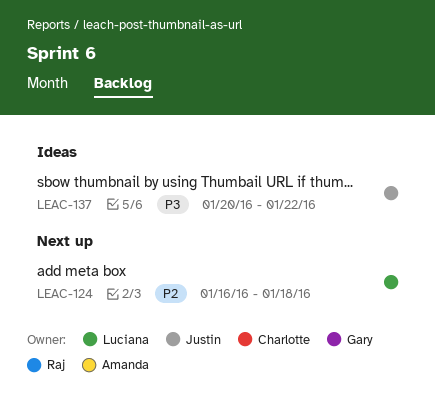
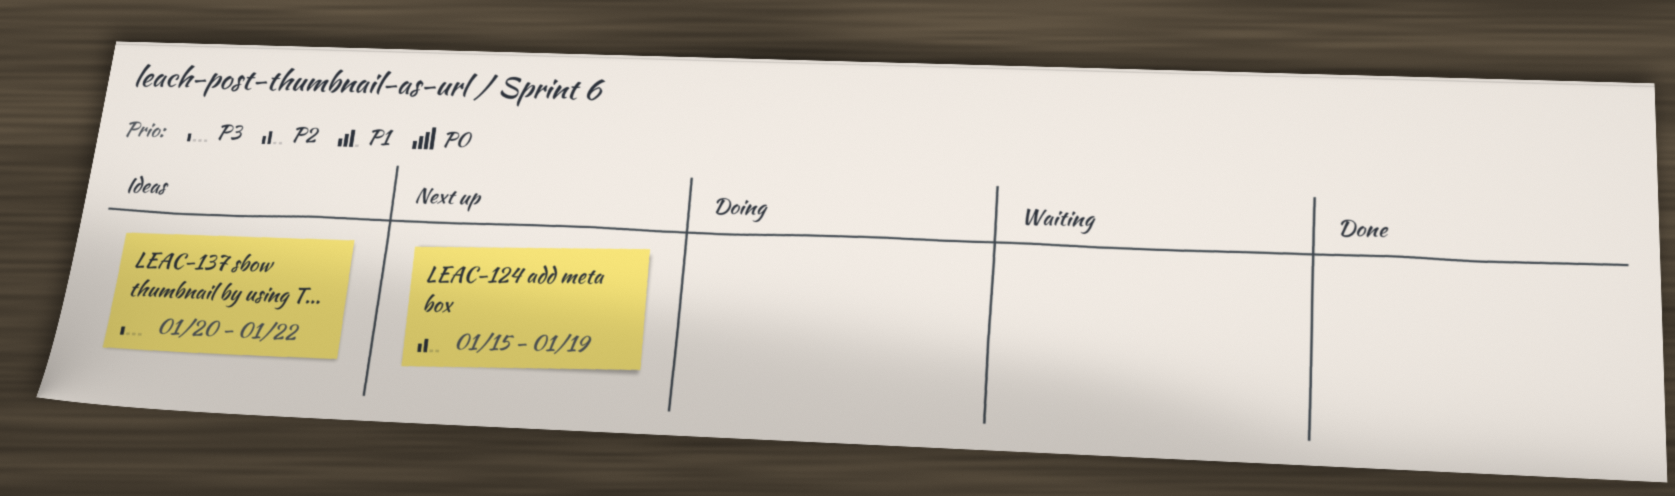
LEAC-124, start: Jan 16 -> Jan 15
LEAC-124, due: Jan 18 -> Jan 19

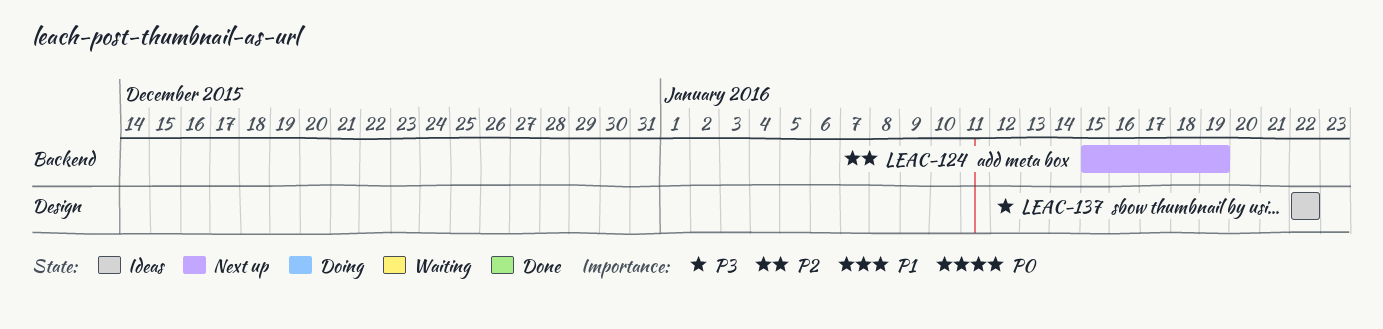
LEAC-137, start: Jan 20 -> Jan 22

